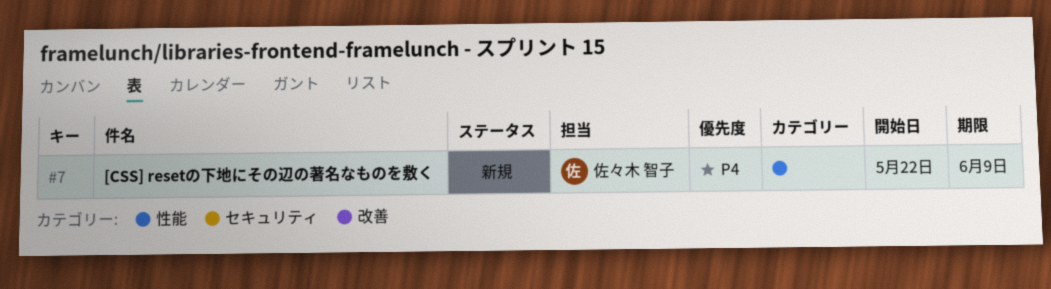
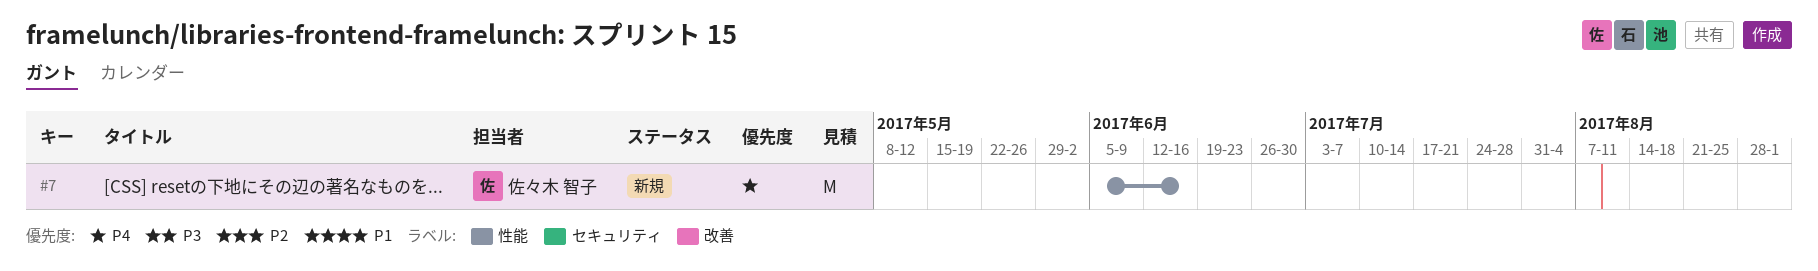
#7, start: May 22 -> Jun 5
#7, due: Jun 9 -> Jun 16

